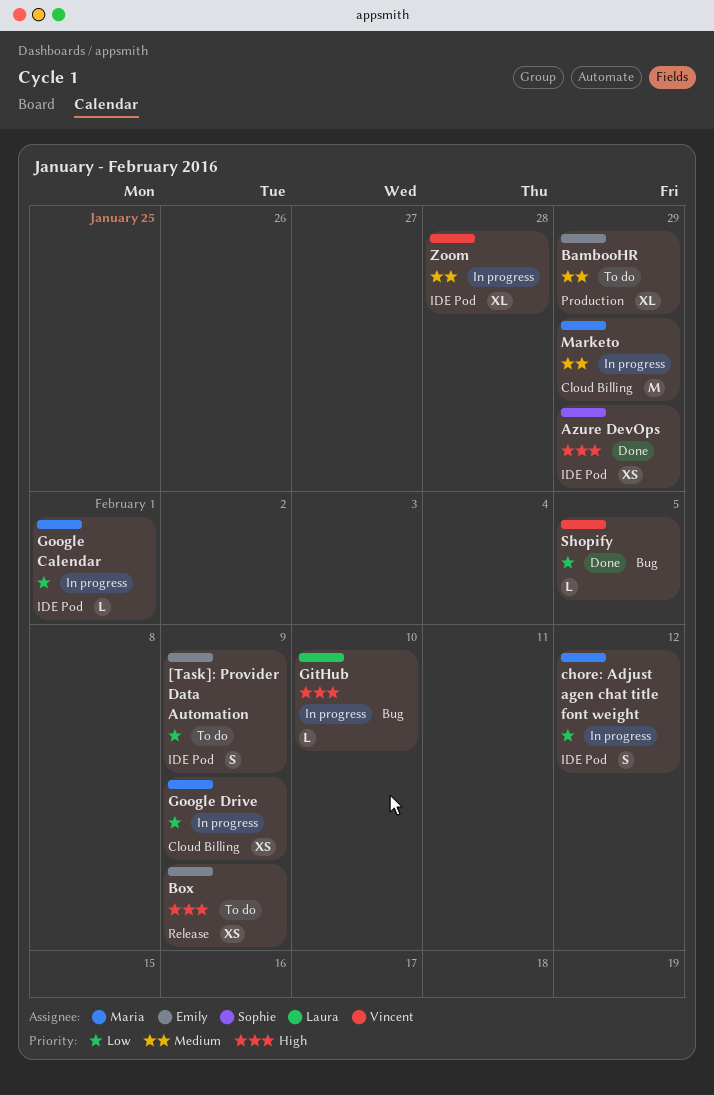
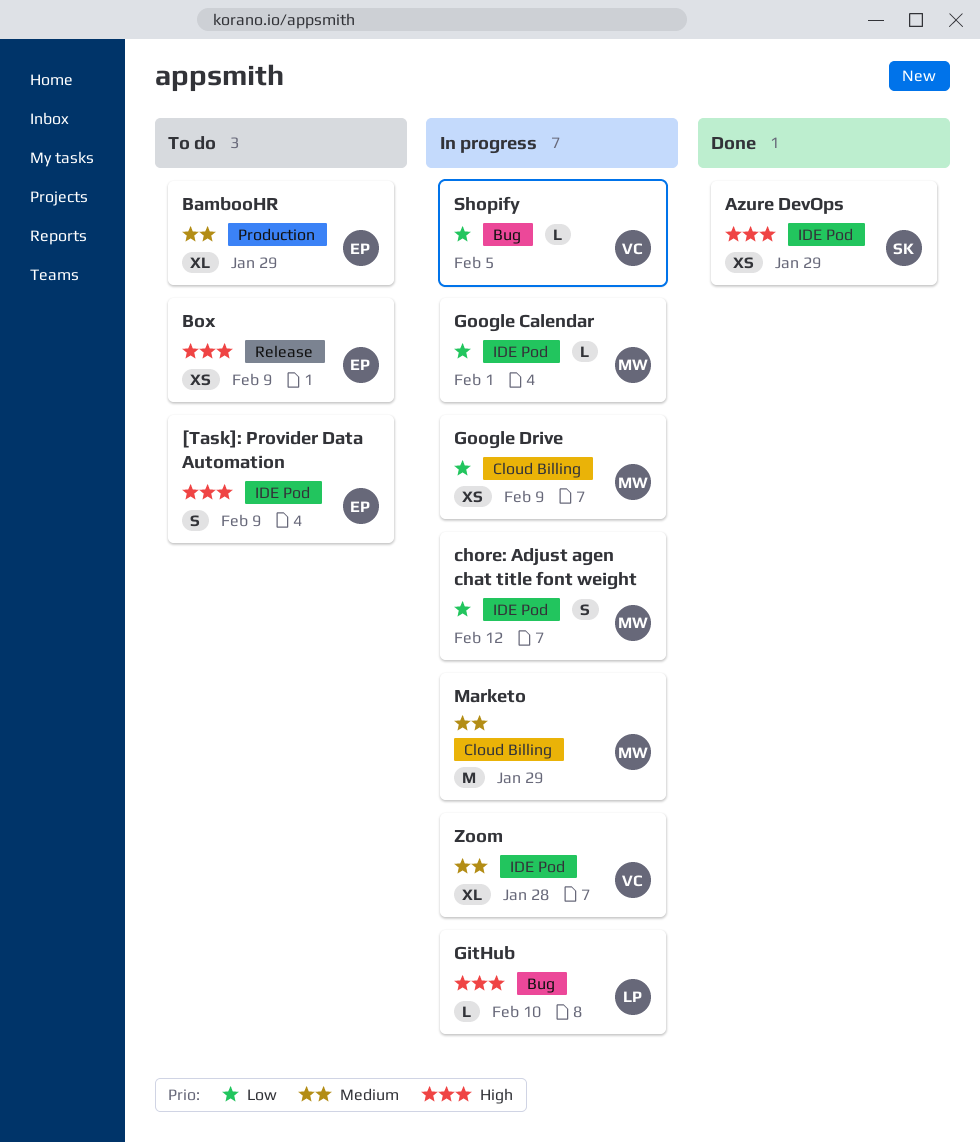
[Task]: Provider Data Automation, priority: Low -> High
Shopify, status: Done -> In progress

